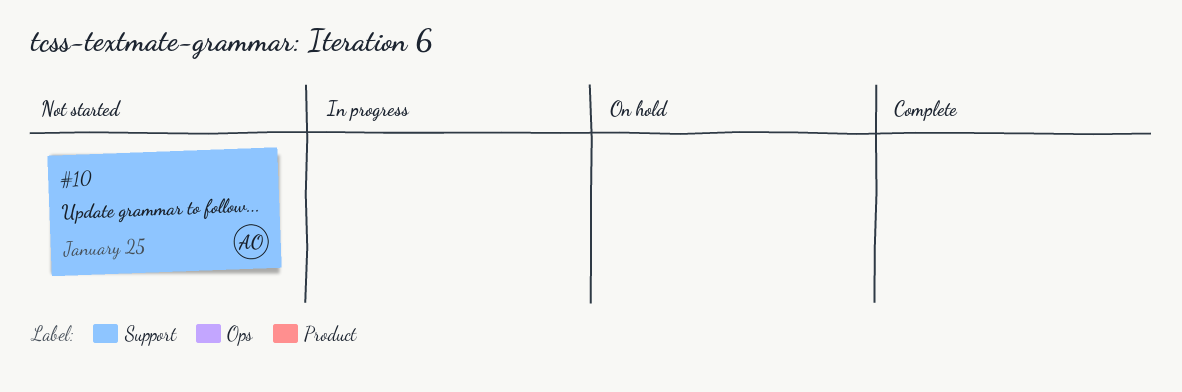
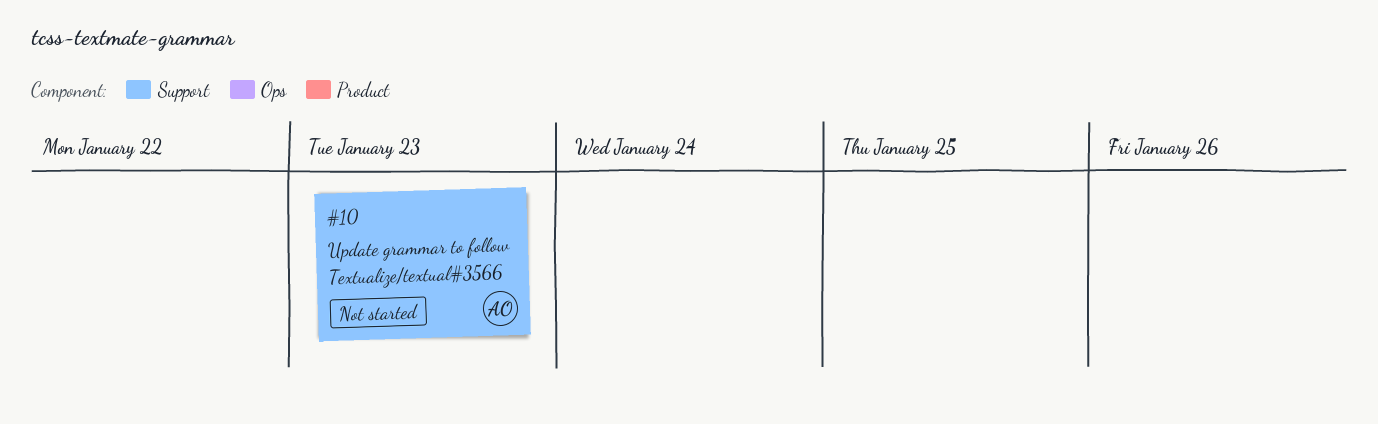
#10, due: Jan 25 -> Jan 23

